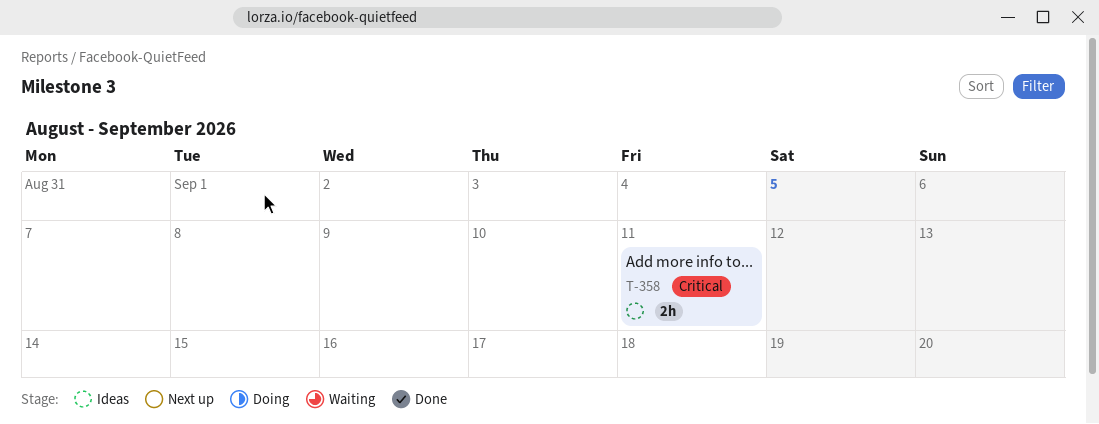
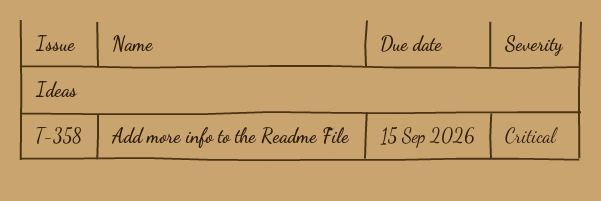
T-358, due: Sep 11 -> Sep 15

